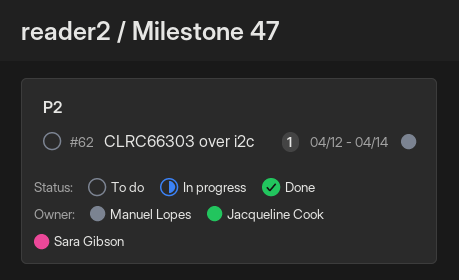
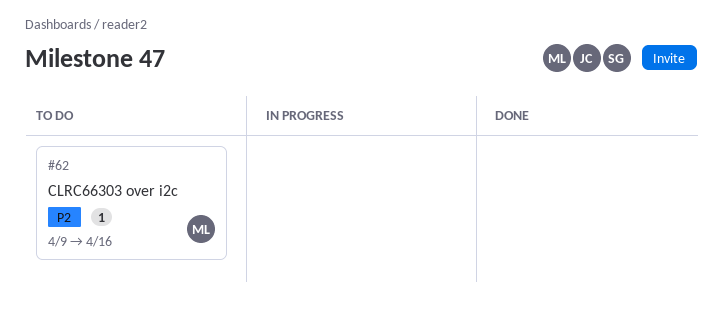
#62, start: Apr 12 -> Apr 9
#62, due: Apr 14 -> Apr 16

